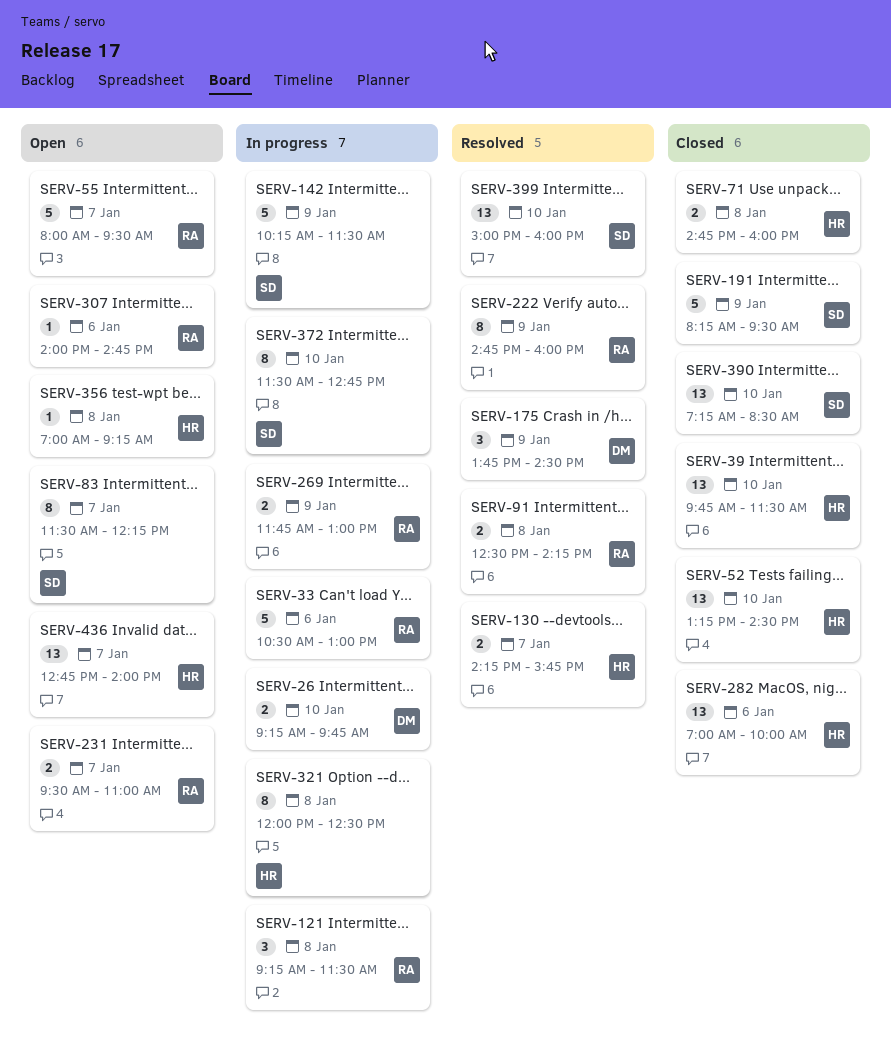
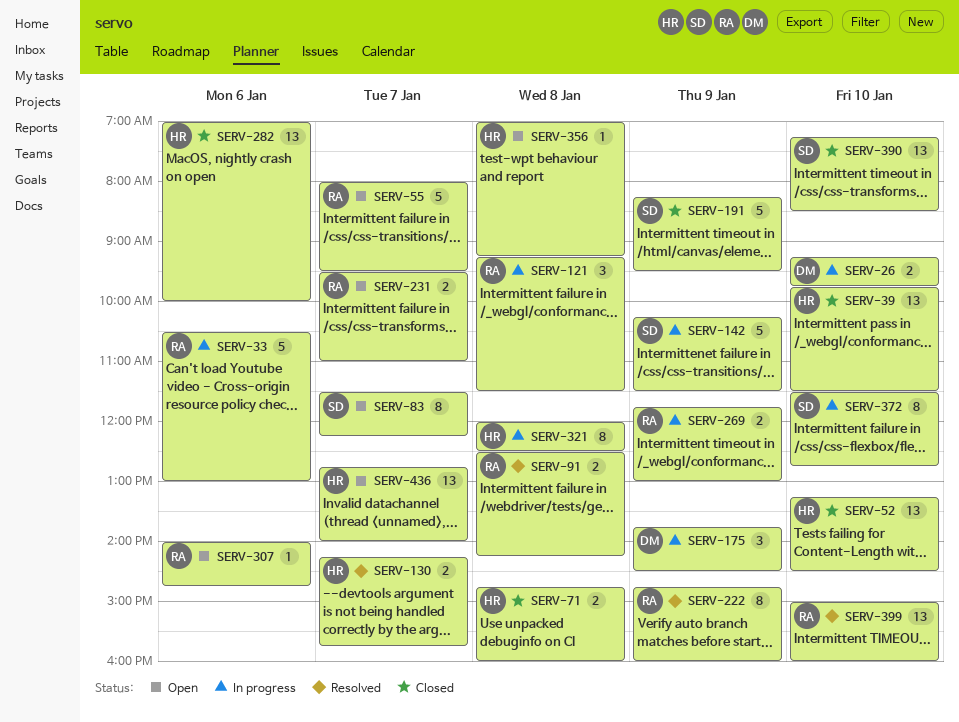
SERV-175, status: Resolved -> In progress
SERV-399, owner: SD -> RA

